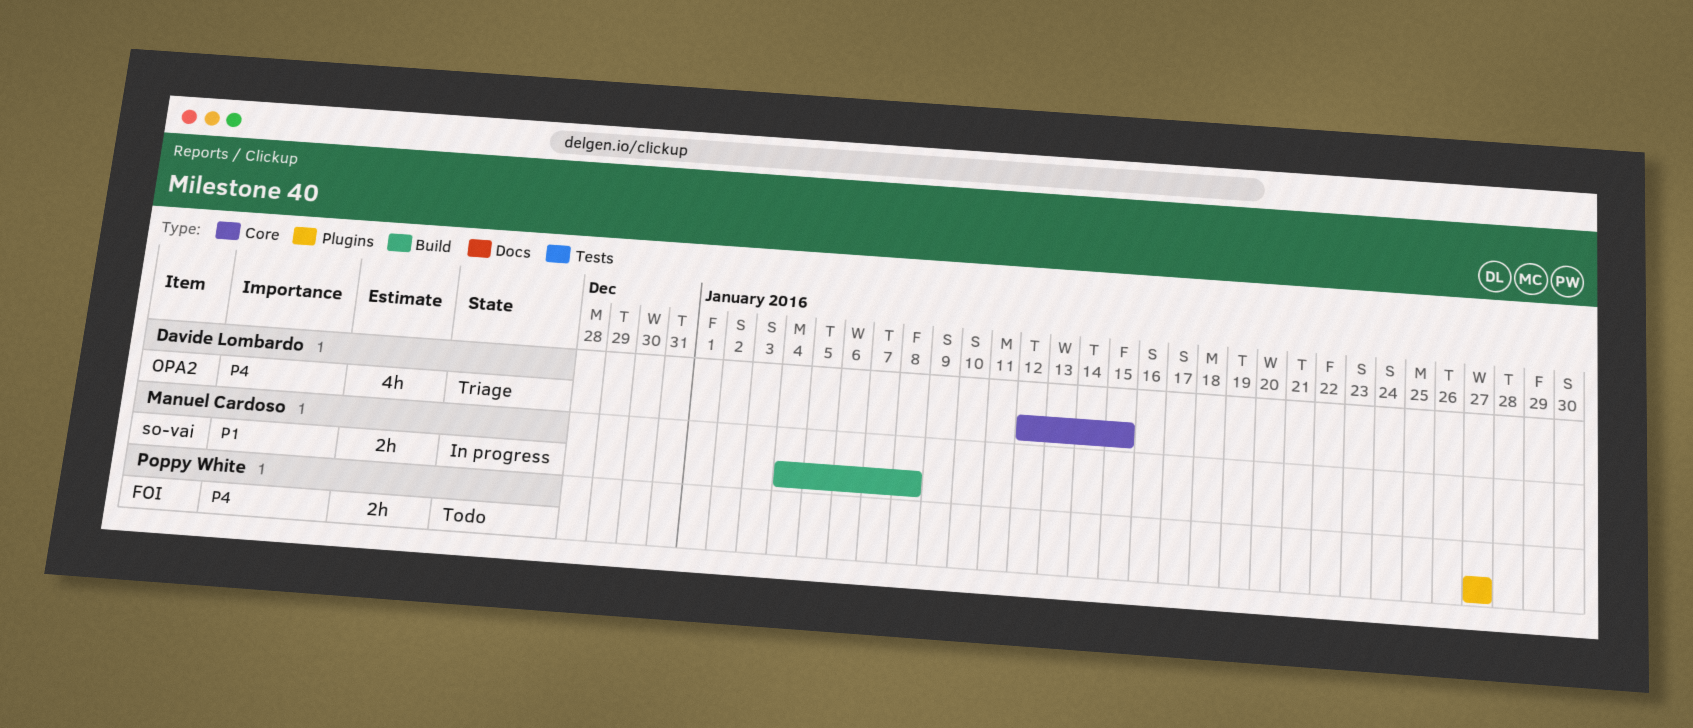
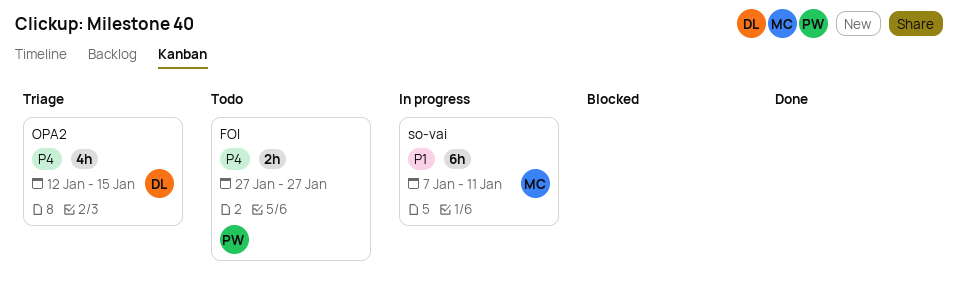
so-vai, estimate: 2h -> 6h
so-vai, start: Jan 4 -> Jan 7
so-vai, due: Jan 8 -> Jan 11

